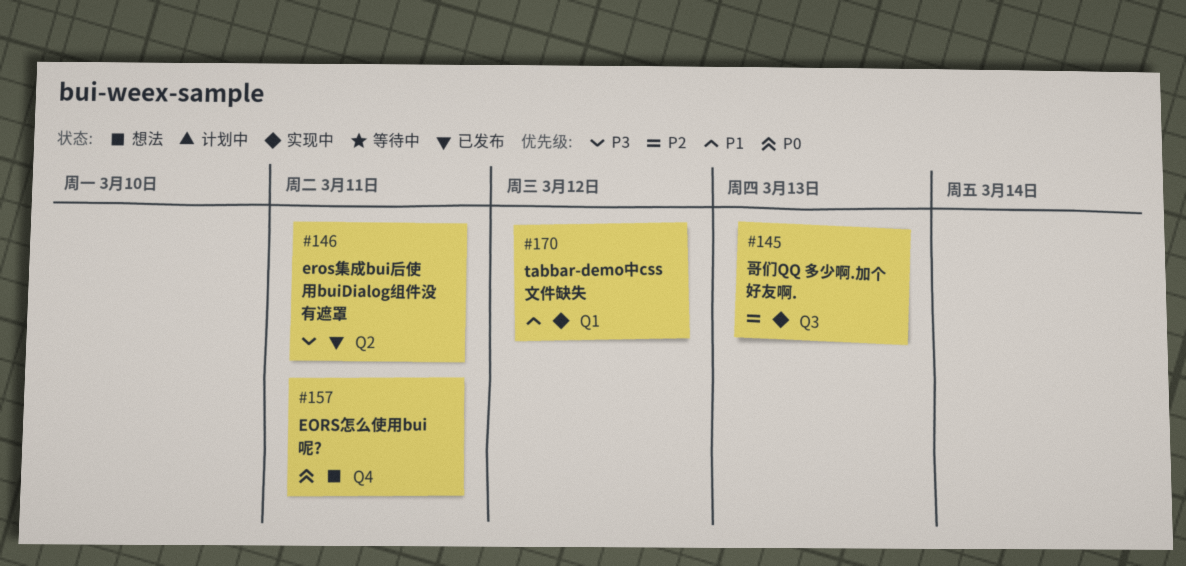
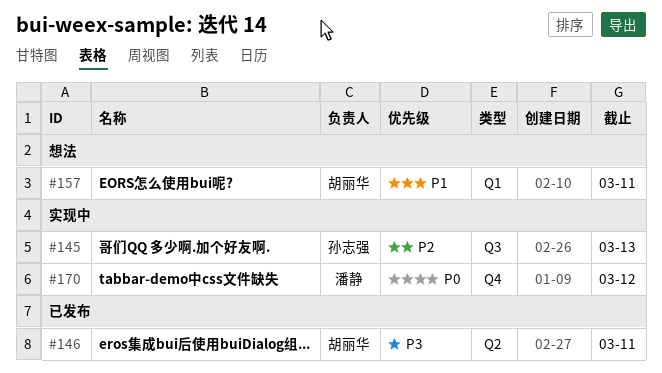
#157, priority: P0 -> P1
#157, label: Q4 -> Q1
#170, priority: P1 -> P0
#170, label: Q1 -> Q4

